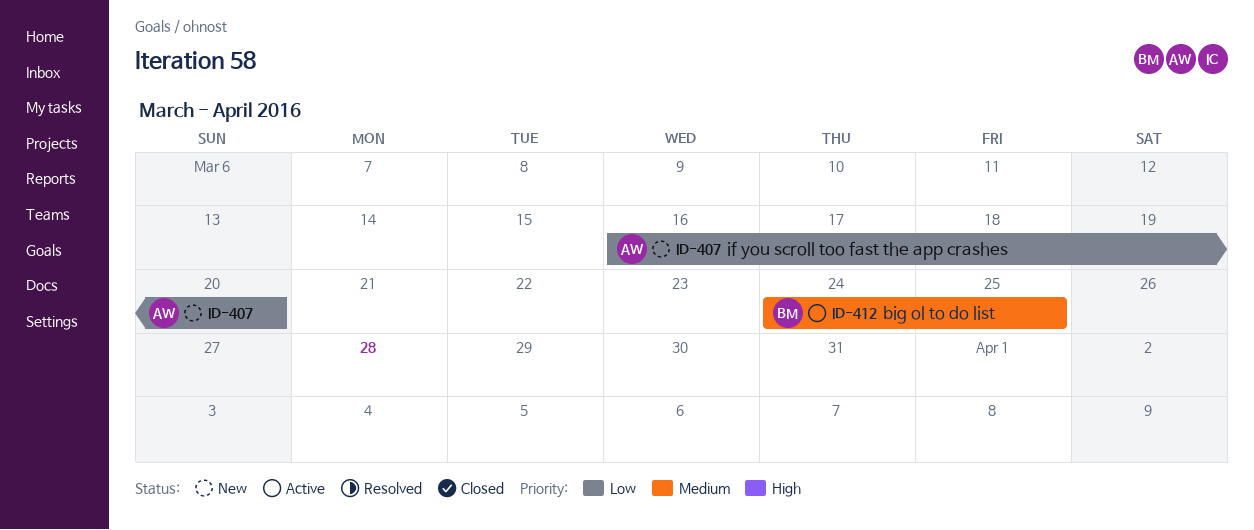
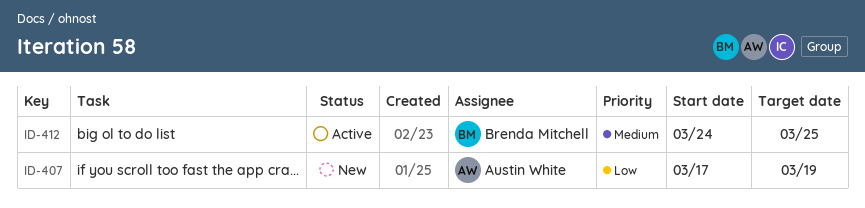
ID-407, start: Mar 16 -> Mar 17
ID-407, due: Mar 20 -> Mar 19

